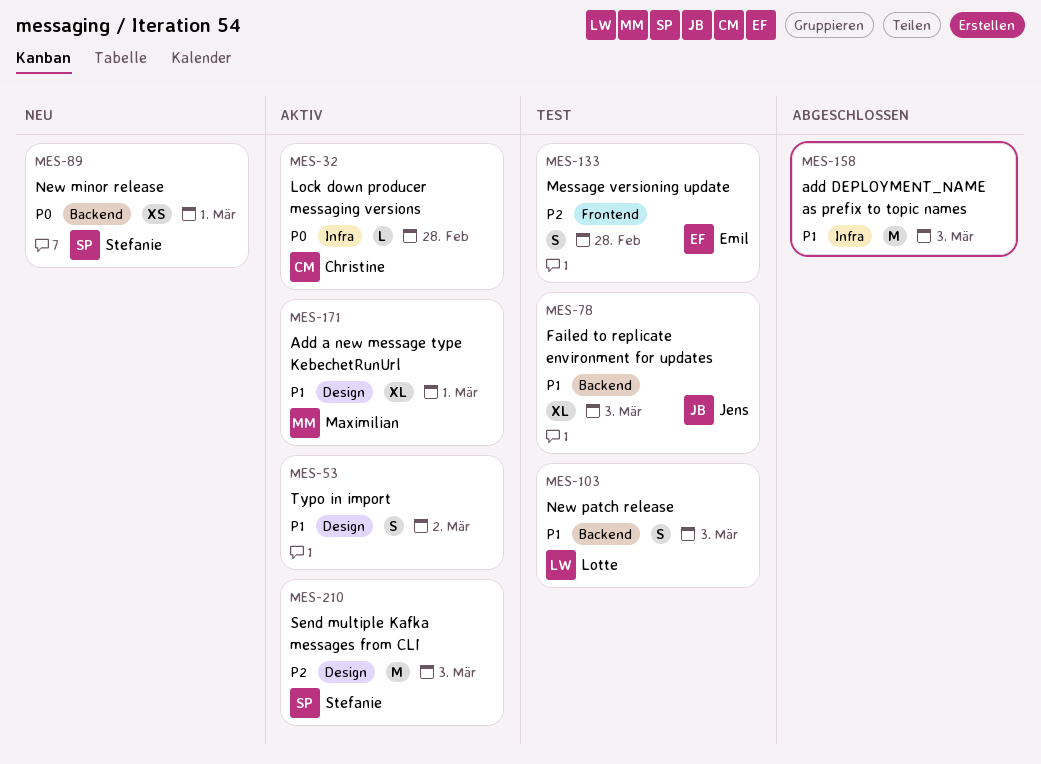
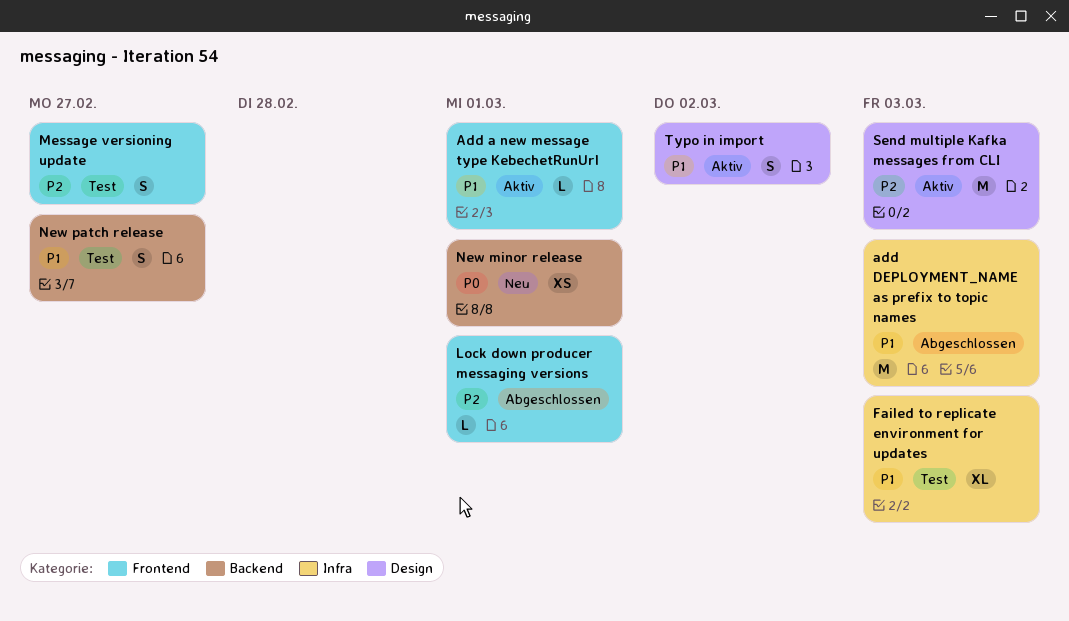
Add a new message type KebechetRunUrl, label: Design -> Frontend
Add a new message type KebechetRunUrl, estimate: XL -> L
Failed to replicate environment for updates, label: Backend -> Infra
Lock down producer messaging versions, status: Aktiv -> Abgeschlossen
Lock down producer messaging versions, priority: P0 -> P2
Lock down producer messaging versions, label: Infra -> Frontend
Lock down producer messaging versions, due: Feb 28 -> Mar 1
Message versioning update, due: Feb 28 -> Feb 27
New patch release, due: Mar 3 -> Feb 27

